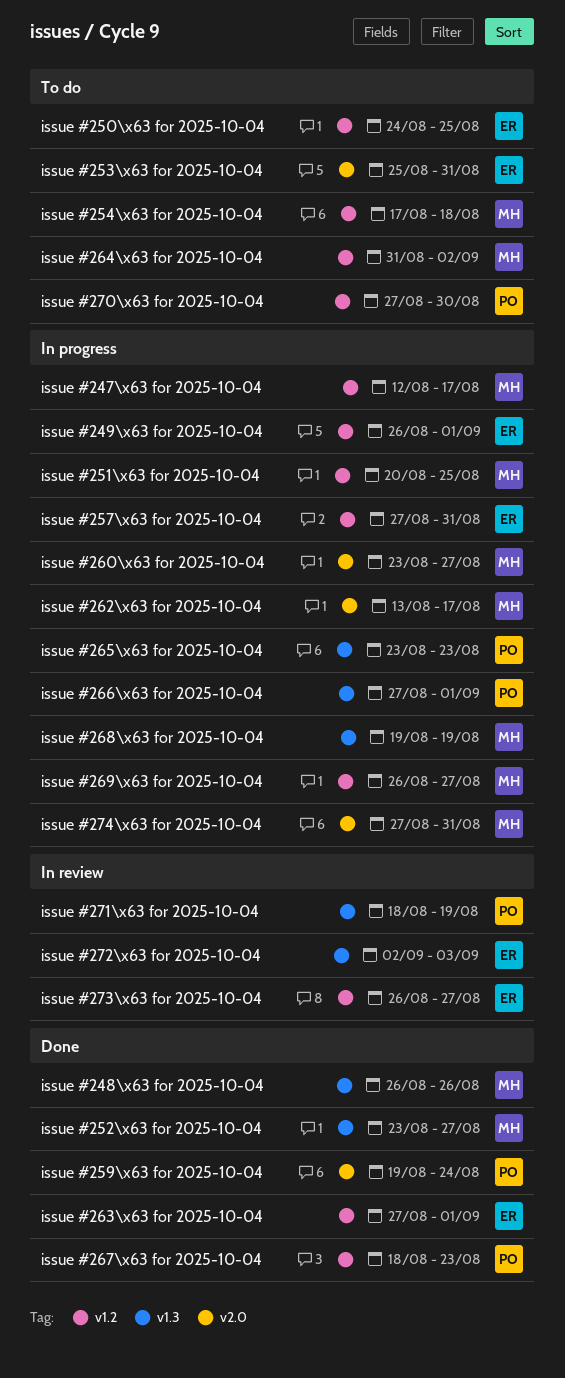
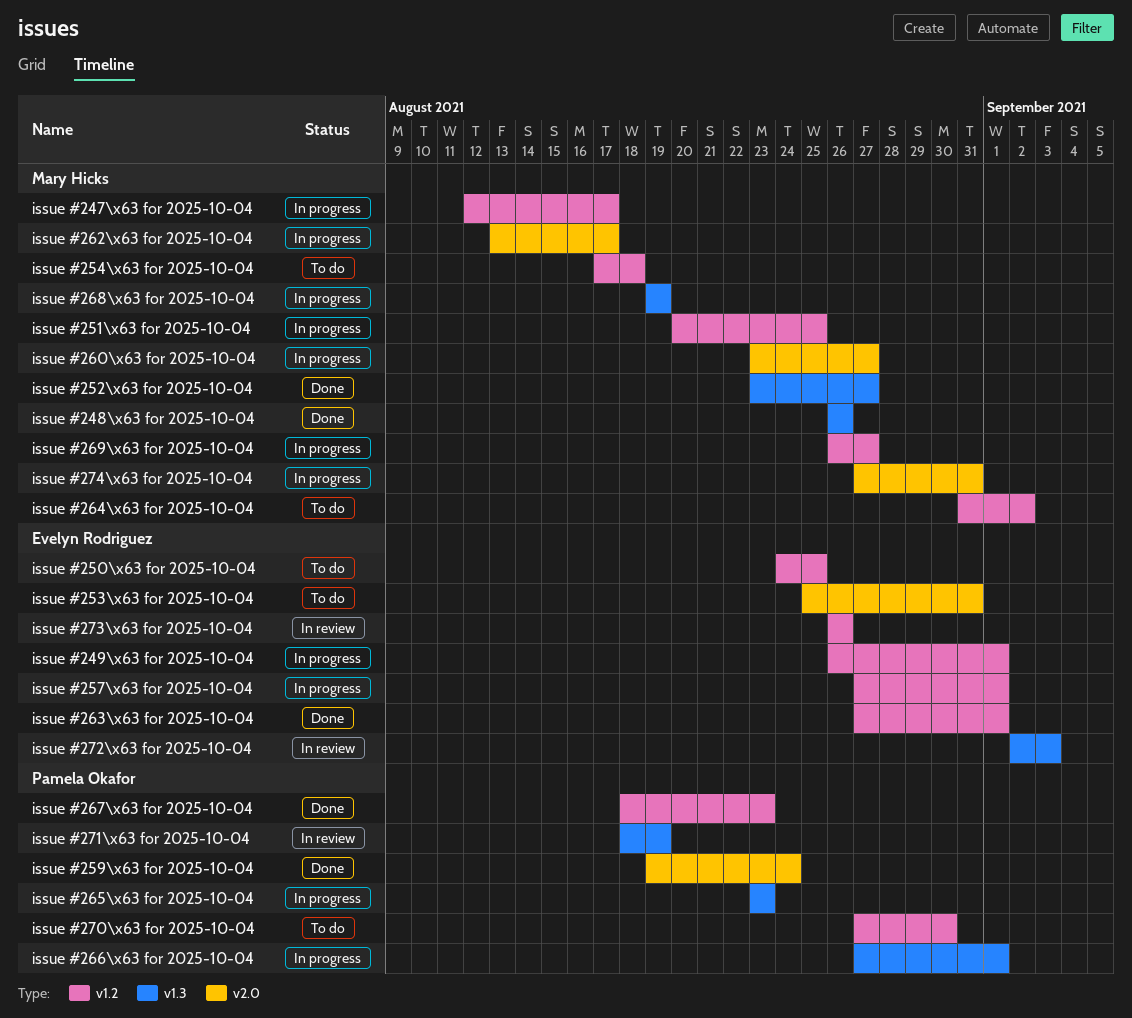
issue #257\x63 for 2025-10-04, due: Aug 31 -> Sep 1
issue #273\x63 for 2025-10-04, due: Aug 27 -> Aug 26

